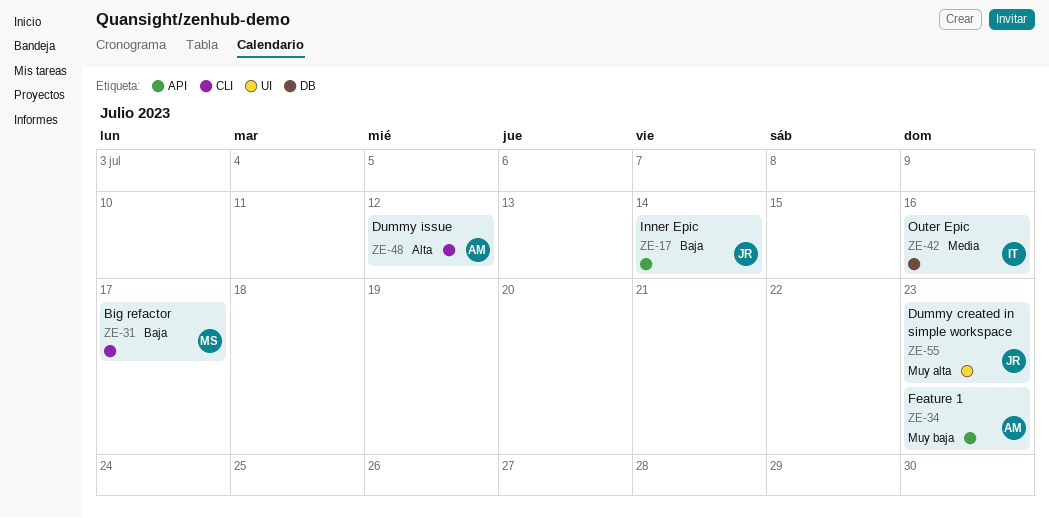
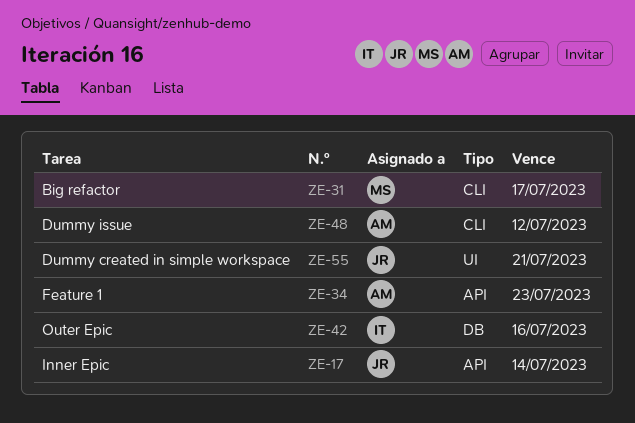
ZE-55, due: Jul 23 -> Jul 21

